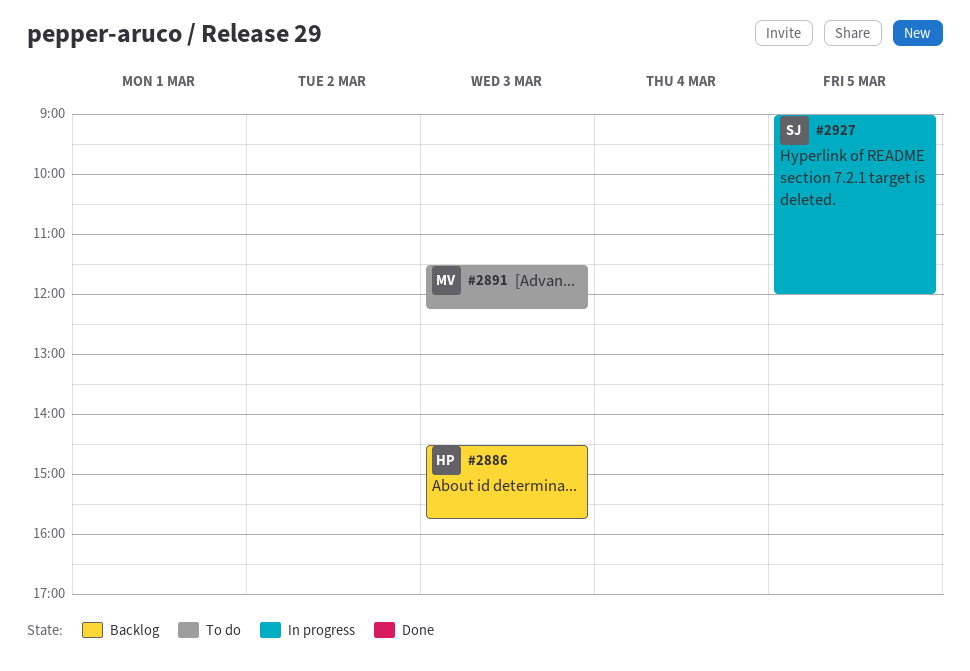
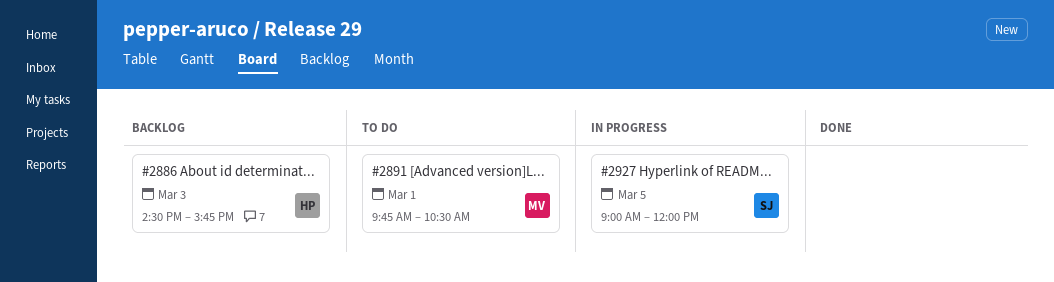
#2891, day: Mar 3 -> Mar 1
#2891, begins: 11:30 -> 09:45
#2891, ends: 12:15 -> 10:30

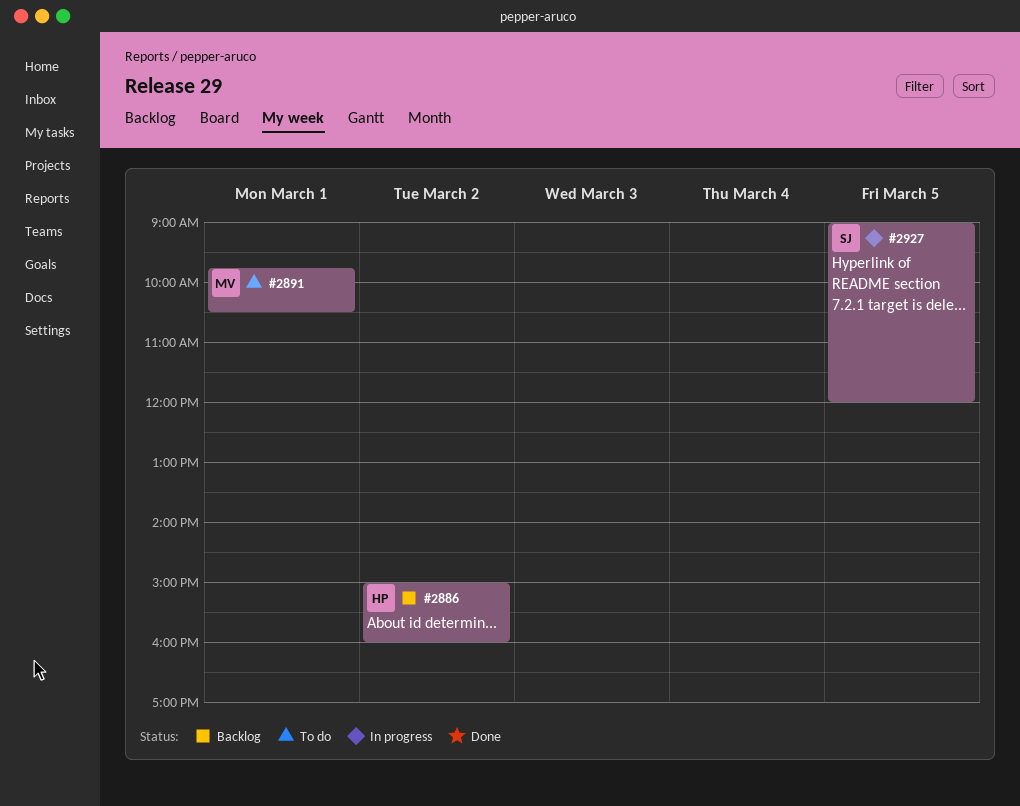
#2886, day: Mar 3 -> Mar 2
#2886, begins: 14:30 -> 15:00
#2886, ends: 15:45 -> 16:00

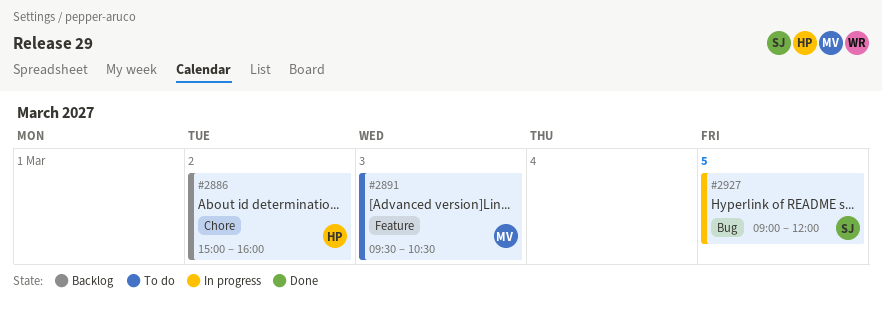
#2891, day: Mar 1 -> Mar 3
#2891, begins: 09:45 -> 09:30

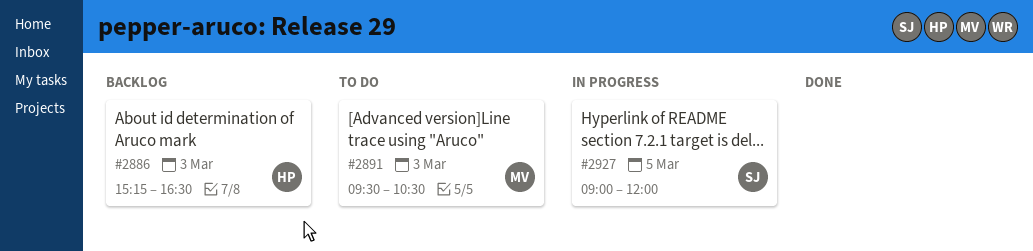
#2886, day: Mar 2 -> Mar 3
#2886, begins: 15:00 -> 15:15
#2886, ends: 16:00 -> 16:30

